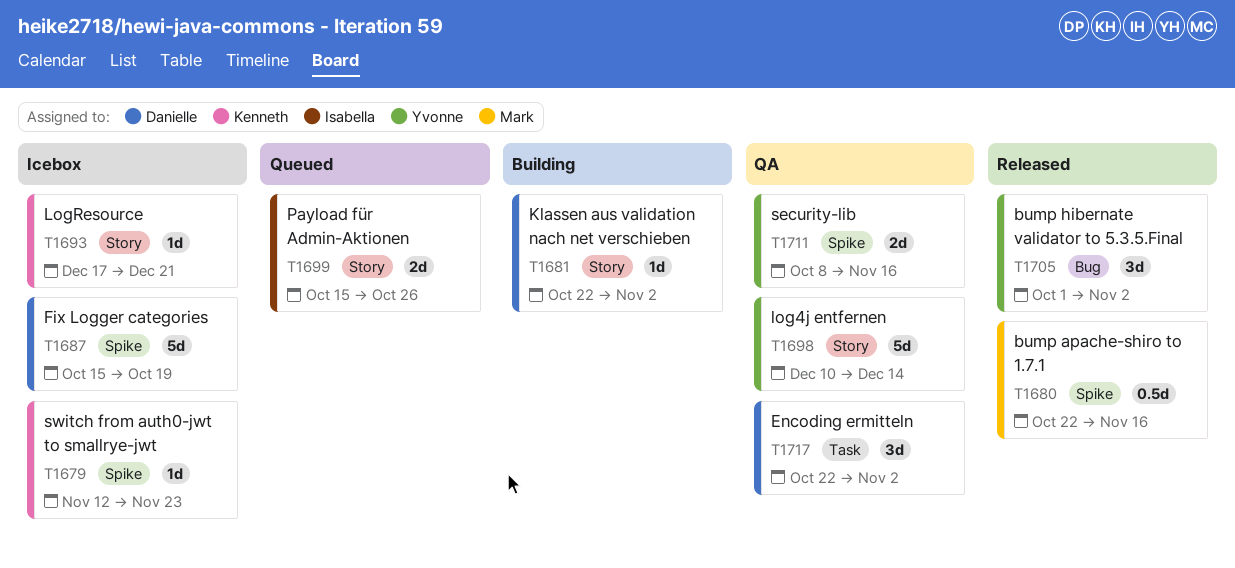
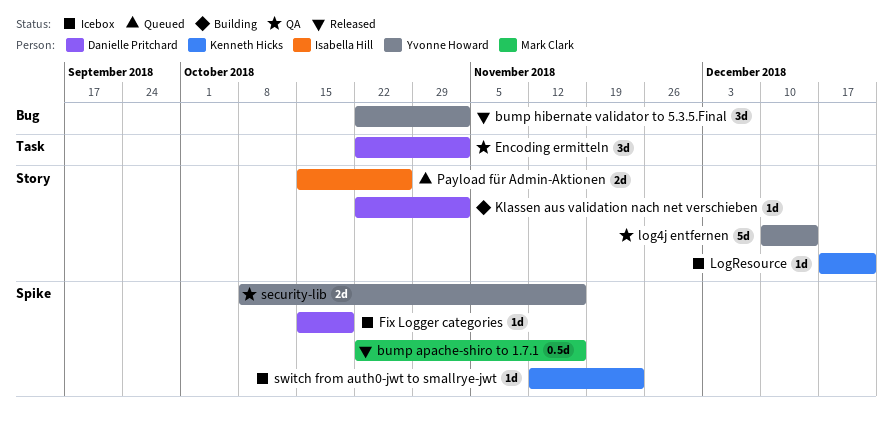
bump hibernate validator to 5.3.5.Final, start: Oct 1 -> Oct 22
Fix Logger categories, estimate: 5d -> 1d

